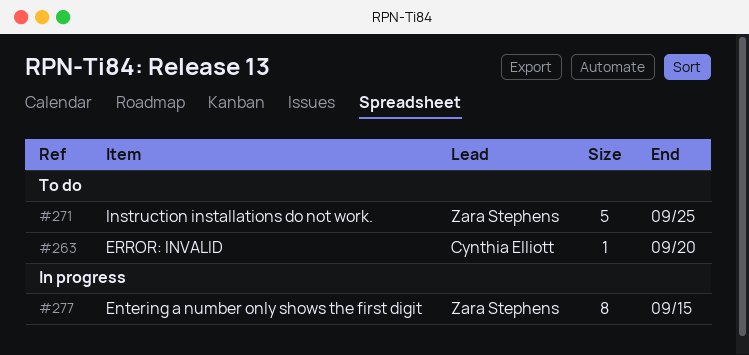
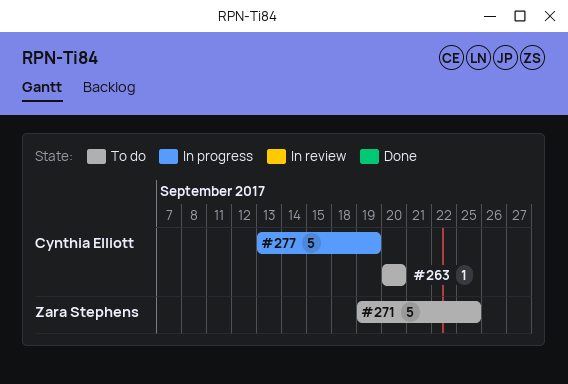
#277, owner: Zara Stephens -> Cynthia Elliott
#277, estimate: 8 -> 5
#277, due: Sep 15 -> Sep 19

